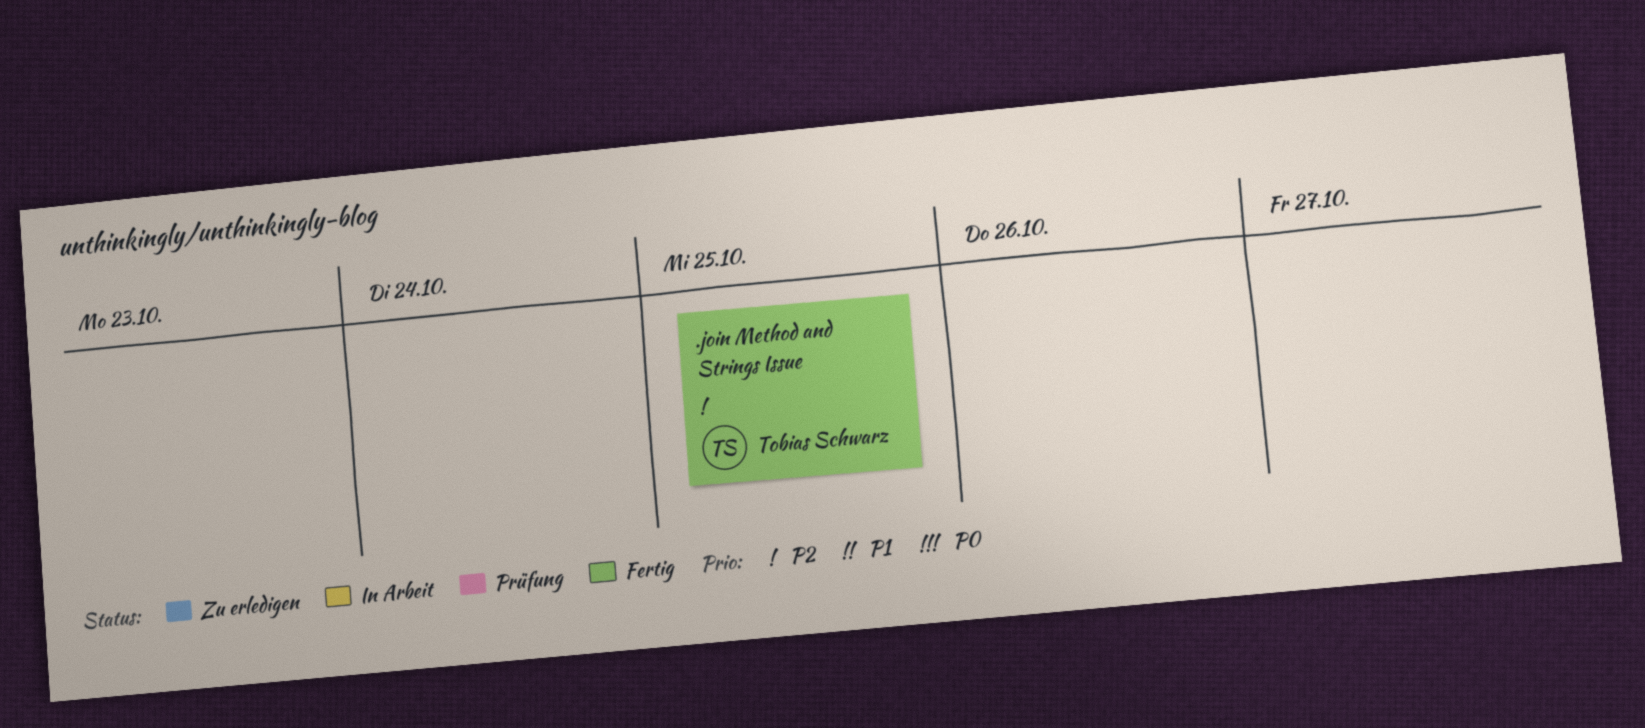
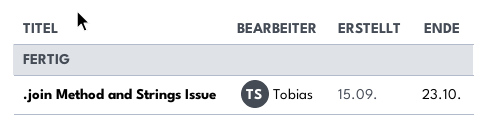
.join Method and Strings Issue, due: Oct 25 -> Oct 23

